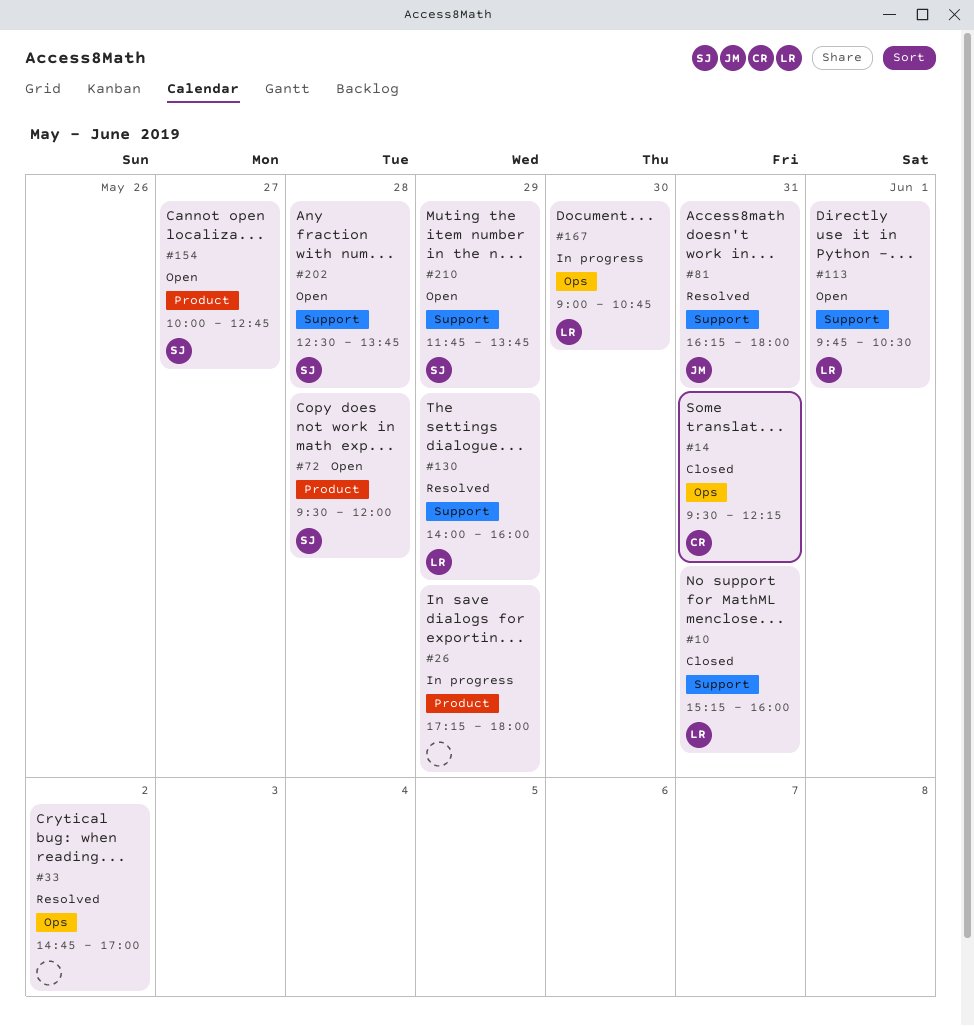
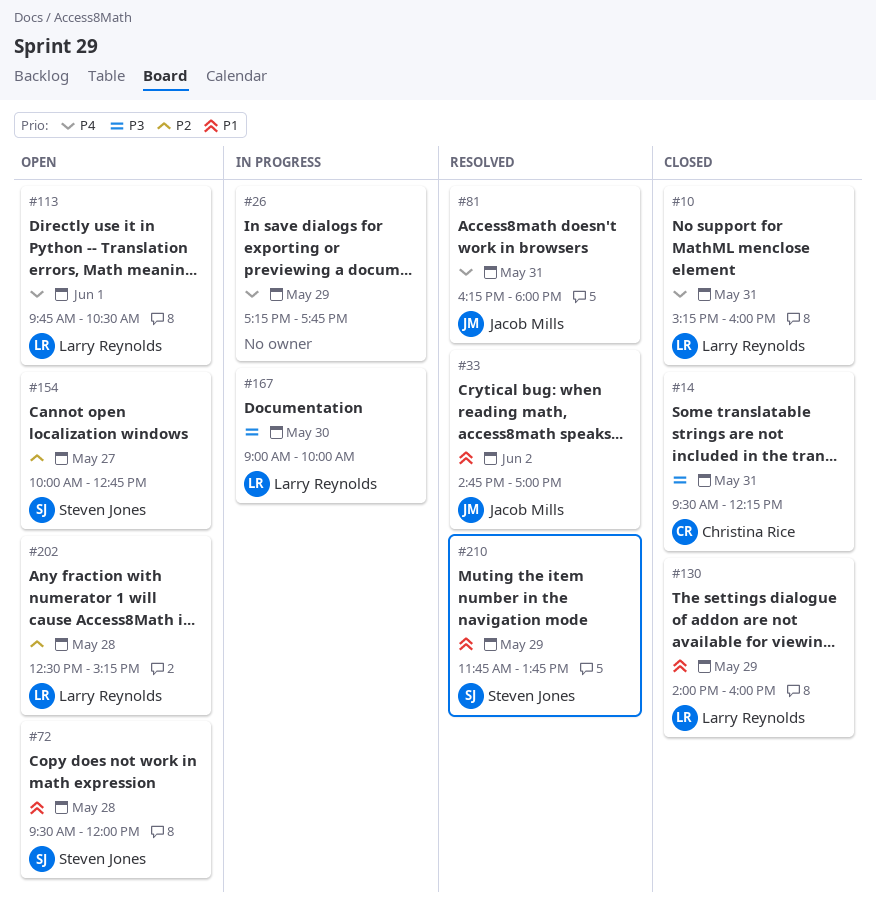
#26, ends: 18:00 -> 17:45
#33, owner: none -> Jacob Mills
#130, status: Resolved -> Closed
#167, ends: 10:45 -> 10:00
#202, owner: Steven Jones -> Larry Reynolds
#202, ends: 13:45 -> 15:15
#210, status: Open -> Resolved

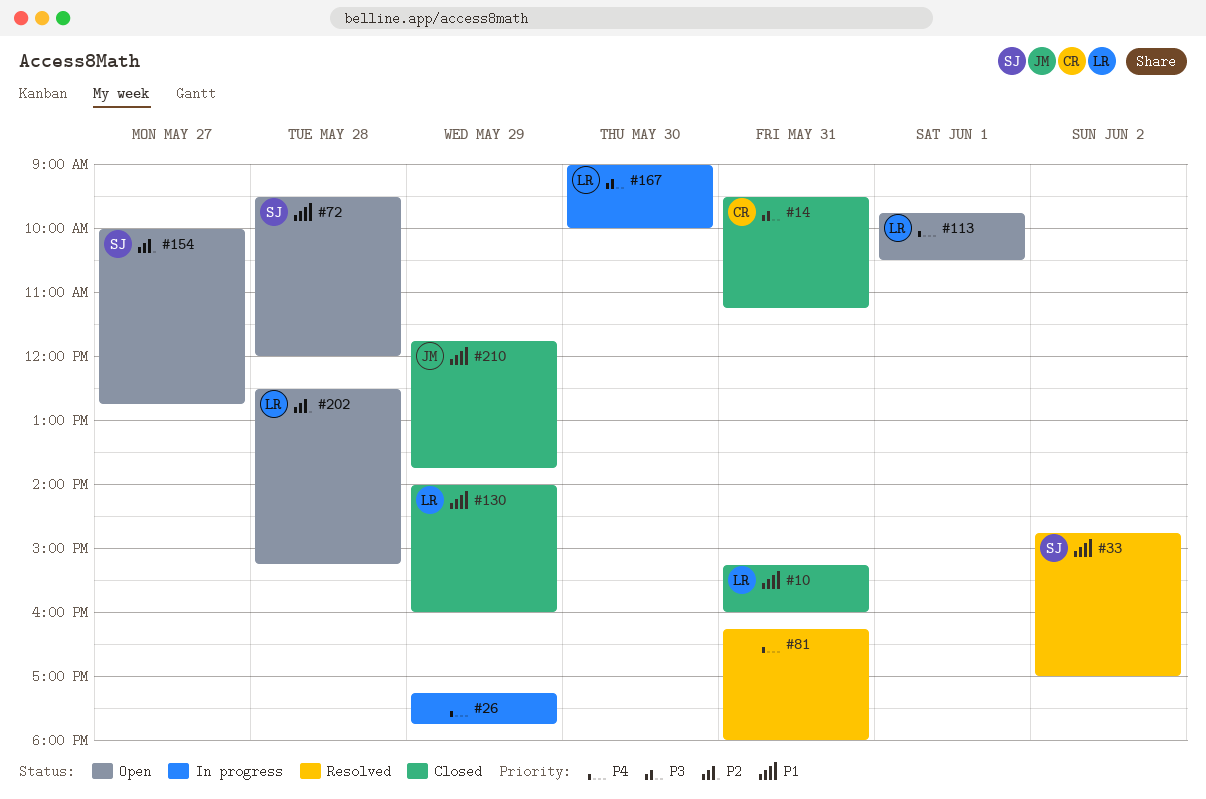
#10, priority: P4 -> P1
#14, ends: 12:15 -> 11:15
#33, owner: Jacob Mills -> Steven Jones
#81, owner: Jacob Mills -> none
#210, status: Resolved -> Closed
#210, owner: Steven Jones -> Jacob Mills

